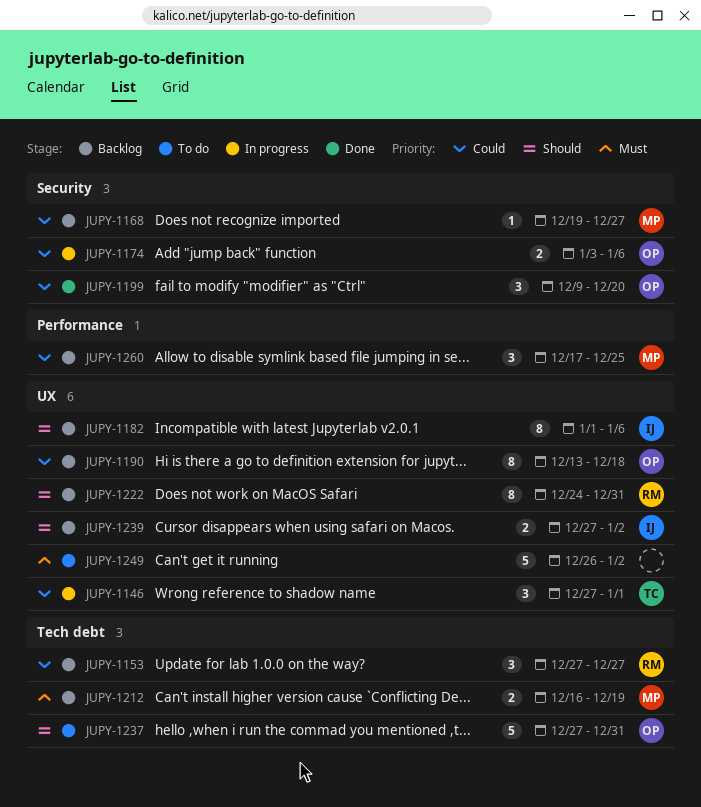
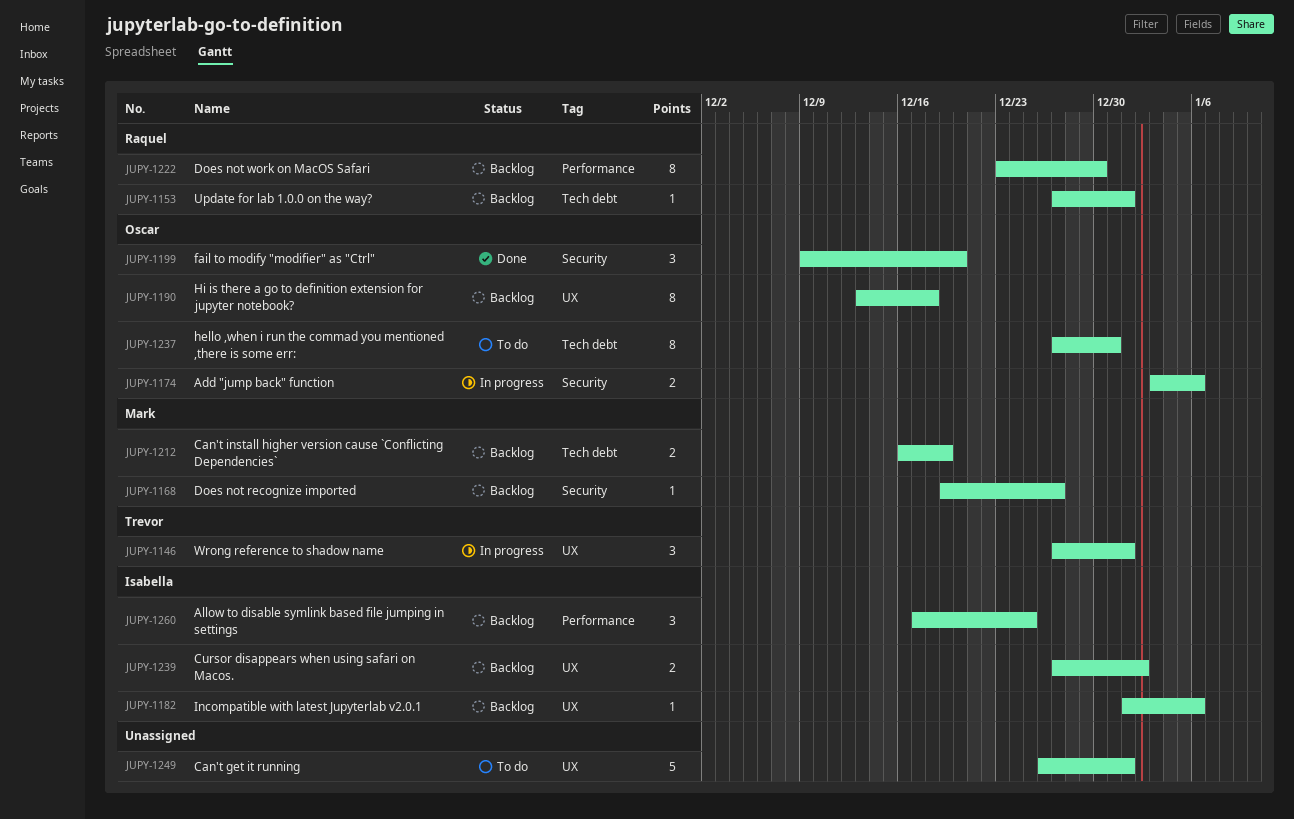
JUPY-1153, estimate: 3 -> 1
JUPY-1153, due: Dec 27 -> Jan 1
JUPY-1182, estimate: 8 -> 1
JUPY-1222, label: UX -> Performance
JUPY-1222, start: Dec 24 -> Dec 23
JUPY-1222, due: Dec 31 -> Dec 30
JUPY-1237, estimate: 5 -> 8
JUPY-1249, due: Jan 2 -> Jan 1
JUPY-1260, owner: Mark -> Isabella

